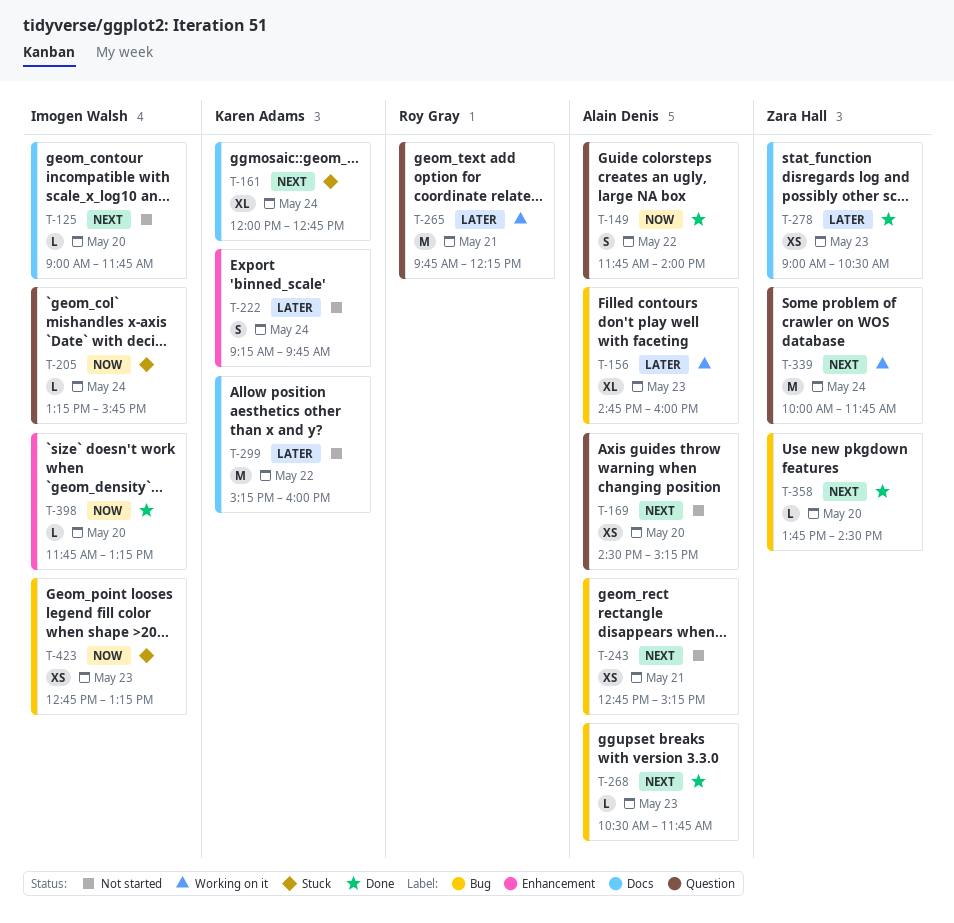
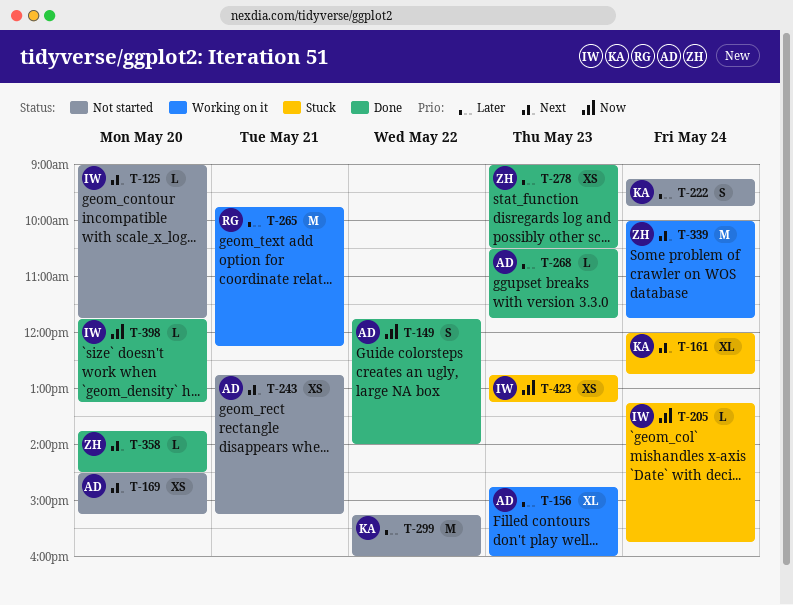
T-268, priority: Next -> Later

